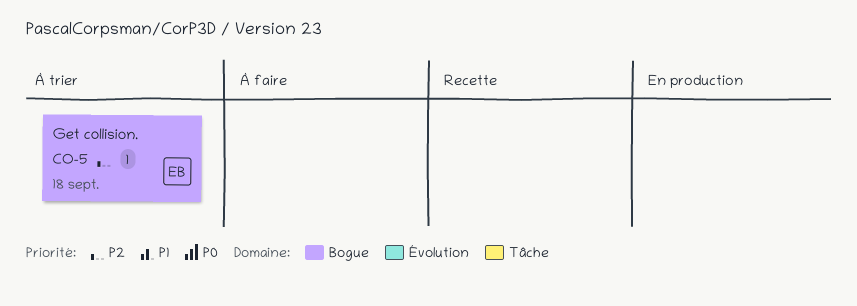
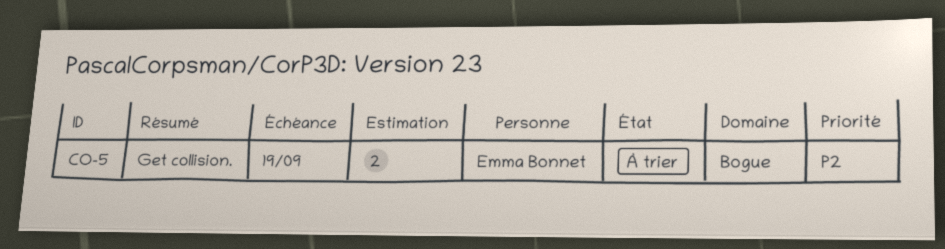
CO-5, estimate: 1 -> 2
CO-5, due: Sep 18 -> Sep 19

